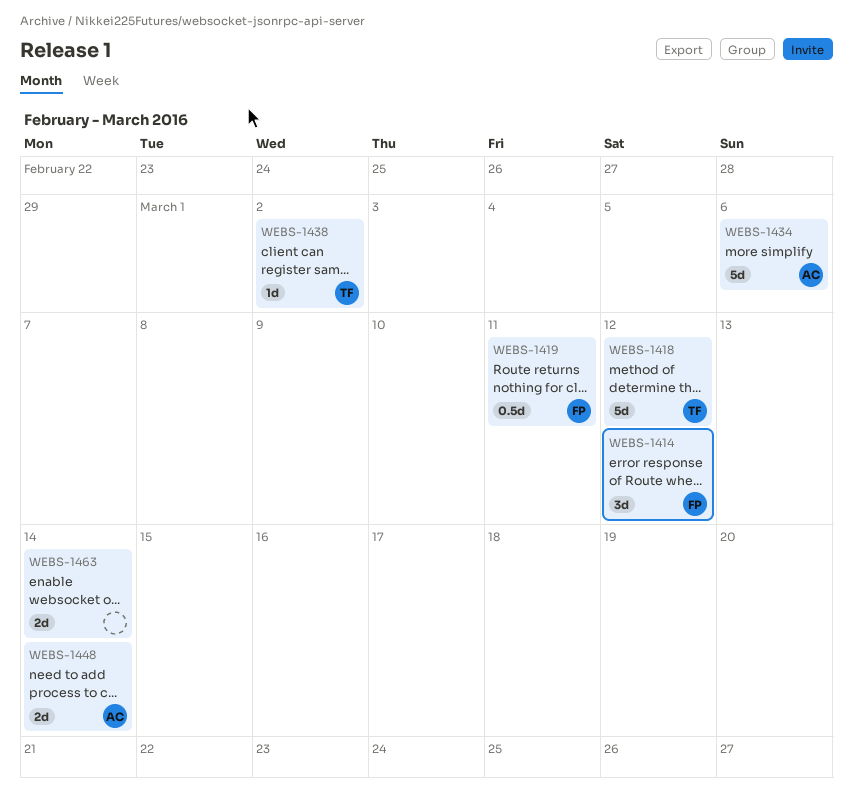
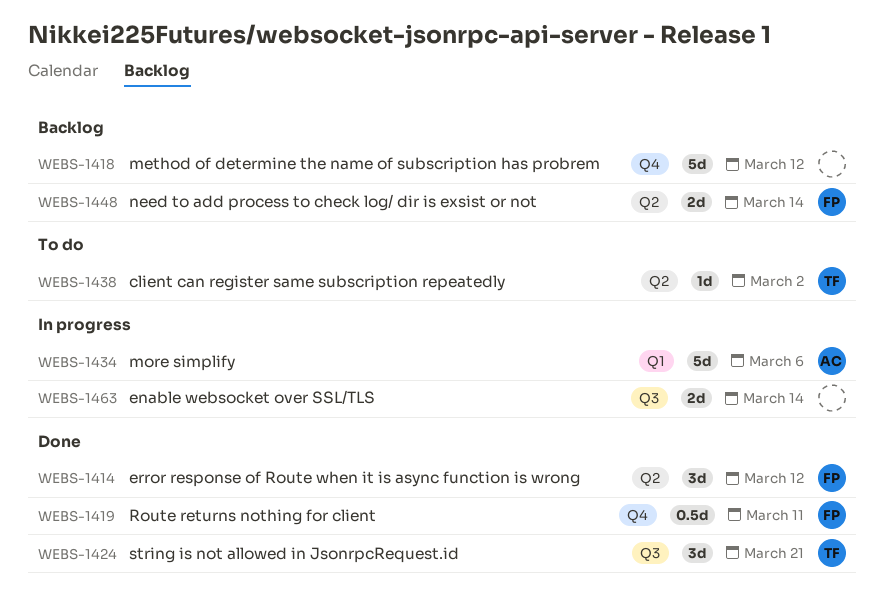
WEBS-1418, owner: TF -> none
WEBS-1424: none -> present
WEBS-1448, owner: AC -> FP

